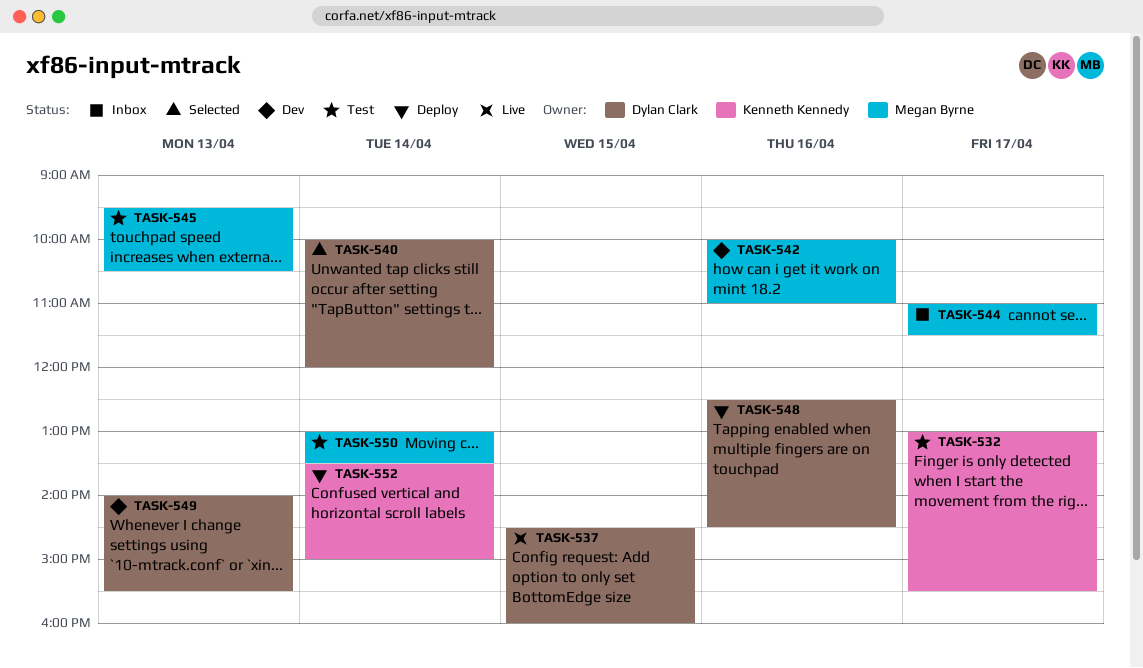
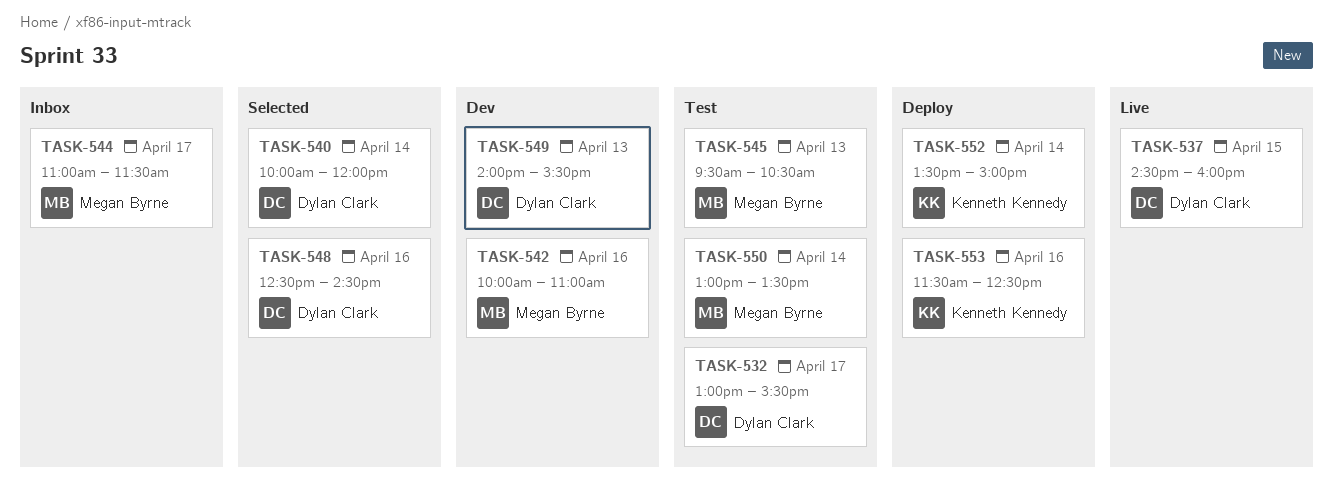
TASK-532, owner: Kenneth Kennedy -> Dylan Clark
TASK-548, status: Deploy -> Selected
TASK-553: none -> present

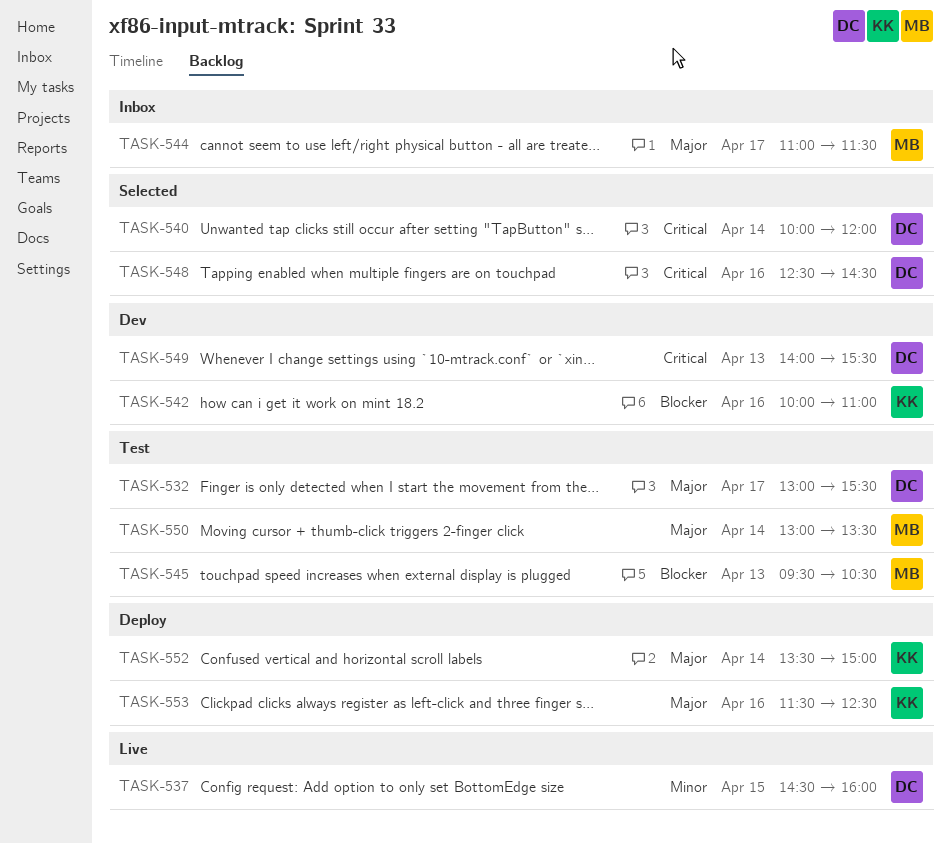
TASK-542, owner: Megan Byrne -> Kenneth Kennedy

